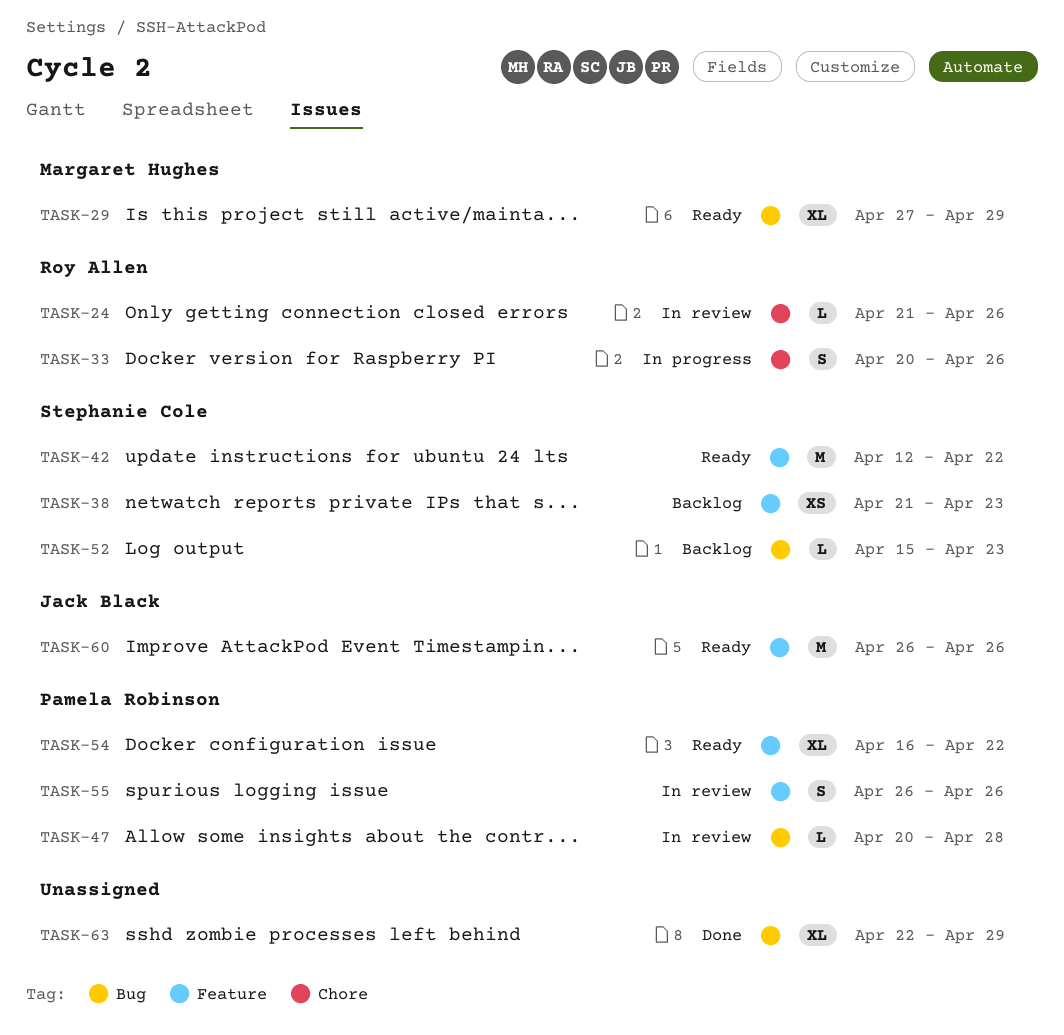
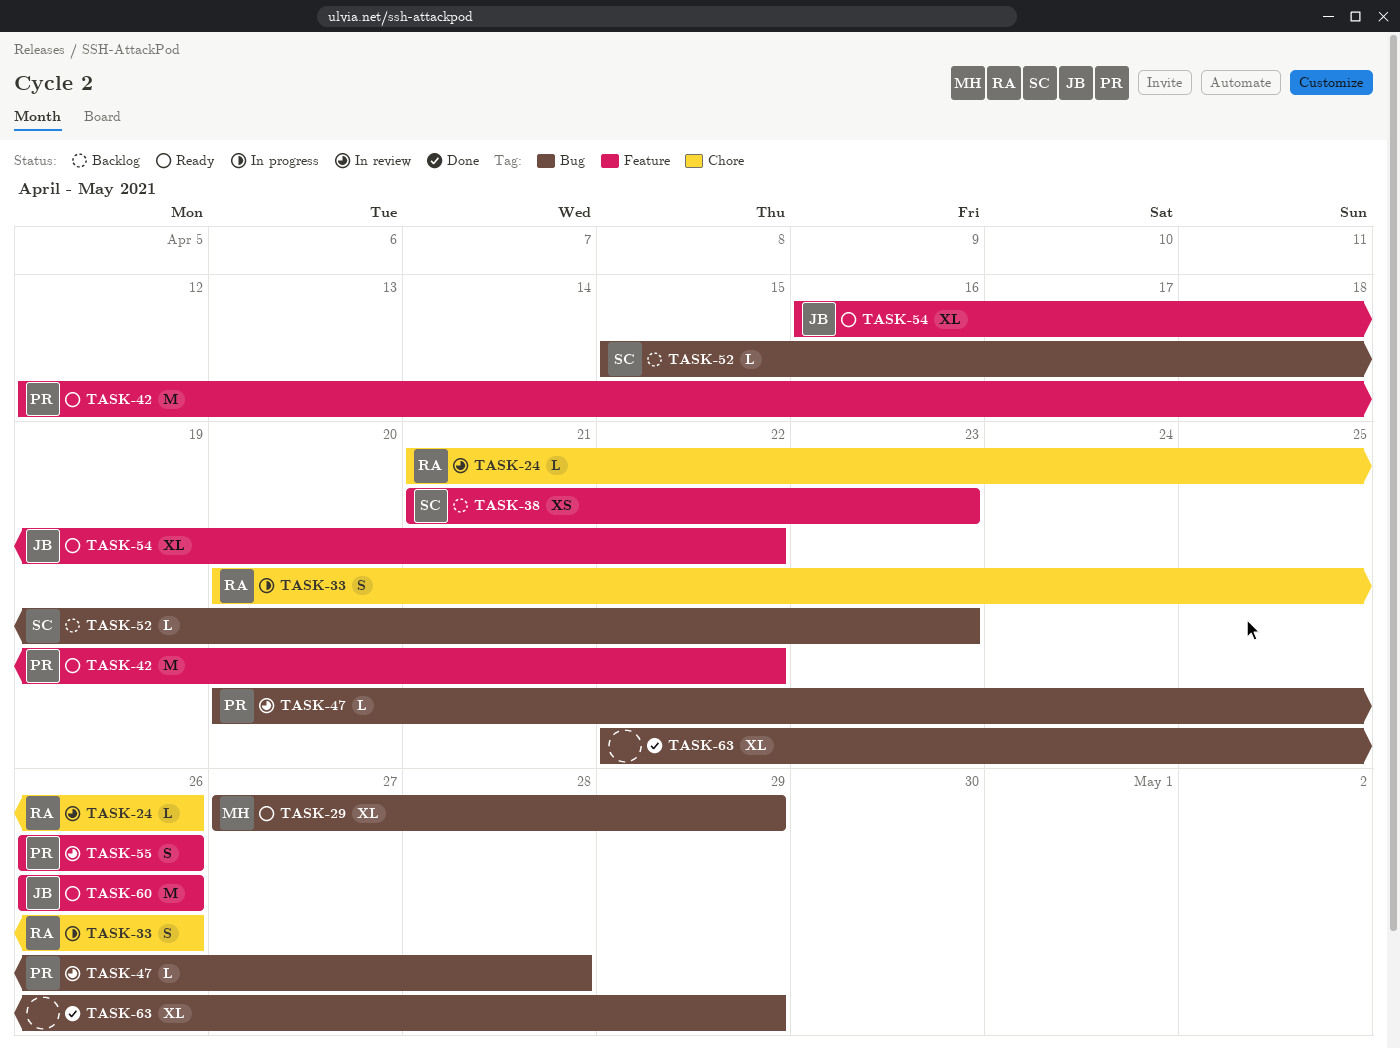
TASK-42, owner: Stephanie Cole -> Pamela Robinson
TASK-54, owner: Pamela Robinson -> Jack Black

